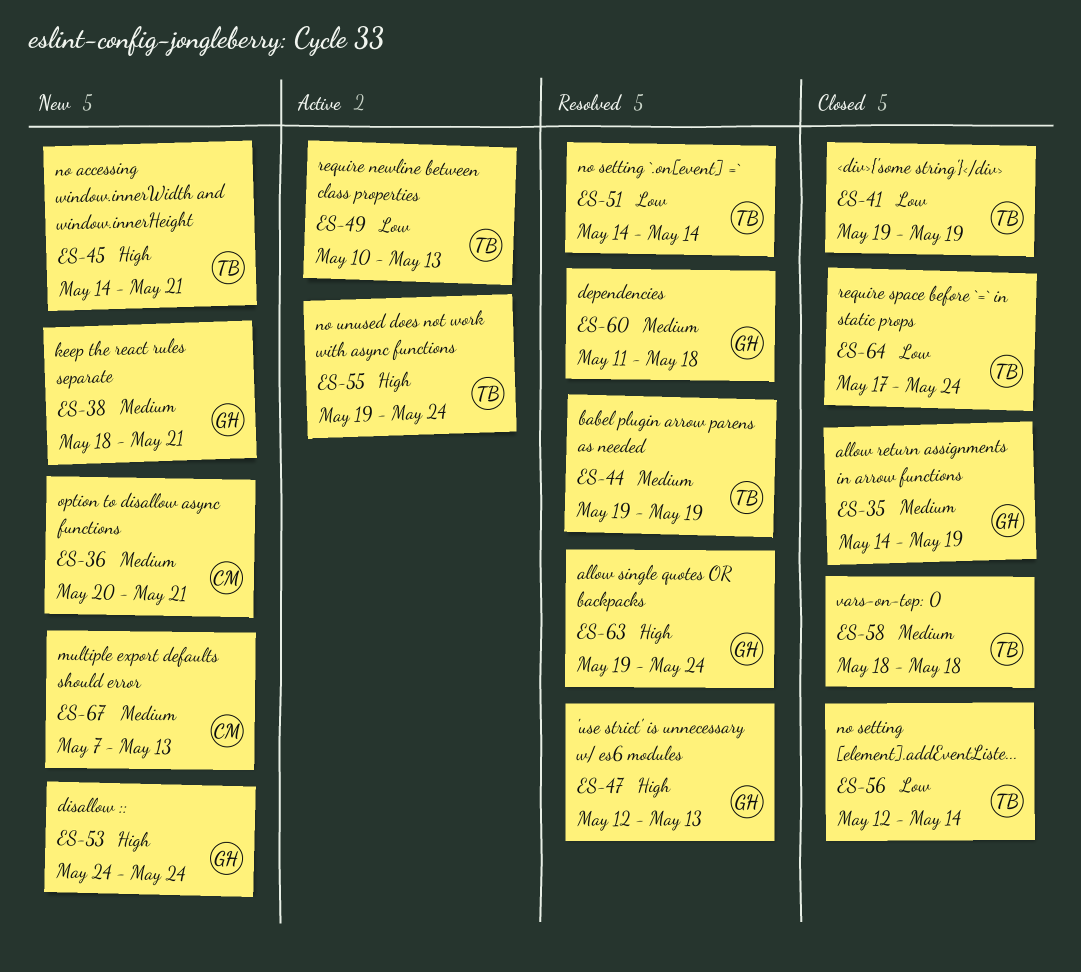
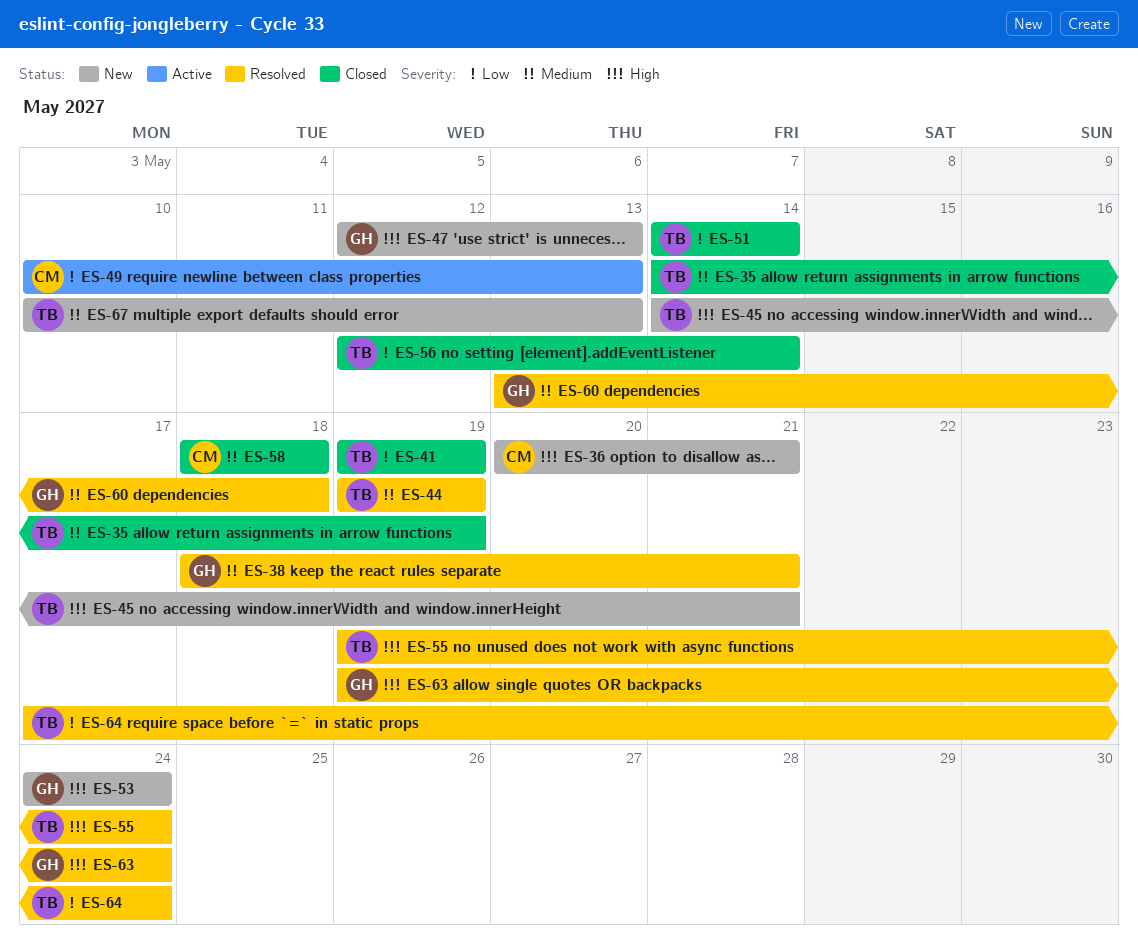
ES-35, owner: GH -> TB
ES-36, priority: Medium -> High
ES-38, status: New -> Resolved
ES-47, status: Resolved -> New
ES-49, owner: TB -> CM
ES-51, status: Resolved -> Closed
ES-55, status: Active -> Resolved
ES-58, owner: TB -> CM
ES-60, start: May 11 -> May 13
ES-64, status: Closed -> Resolved
ES-67, owner: CM -> TB
ES-67, start: May 7 -> May 10

